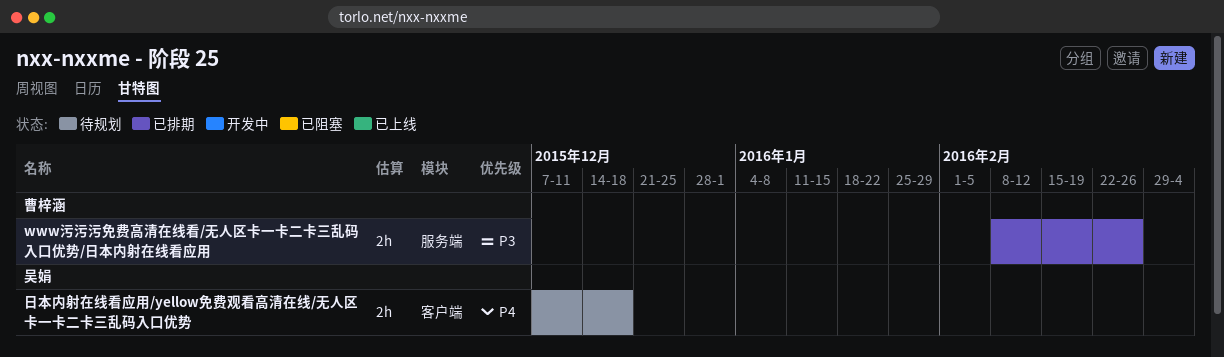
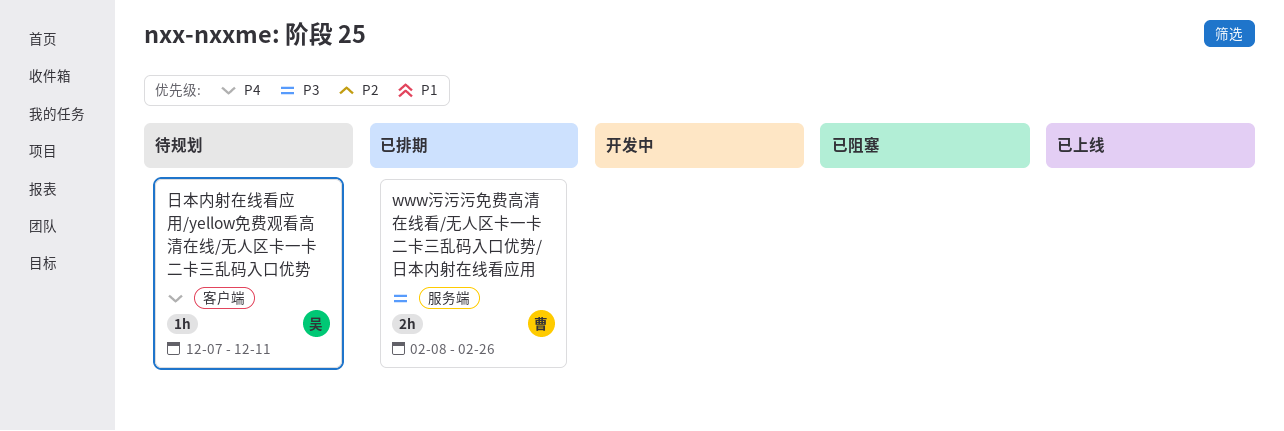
日本内射在线看应用/yellow免费观看高清在线/无人区卡一卡二卡三乱码入口优势, estimate: 2h -> 1h
日本内射在线看应用/yellow免费观看高清在线/无人区卡一卡二卡三乱码入口优势, due: Dec 18 -> Dec 11

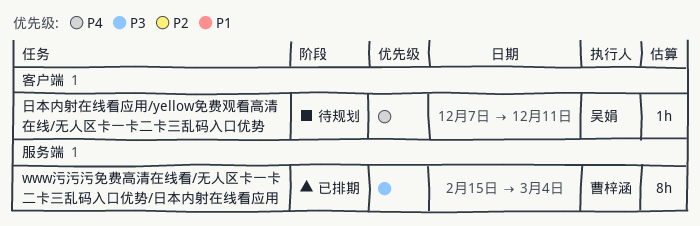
www污污污免费高清在线看/无人区卡一卡二卡三乱码入口优势/日本内射在线看应用, estimate: 2h -> 8h
www污污污免费高清在线看/无人区卡一卡二卡三乱码入口优势/日本内射在线看应用, start: Feb 8 -> Feb 15
www污污污免费高清在线看/无人区卡一卡二卡三乱码入口优势/日本内射在线看应用, due: Feb 26 -> Mar 4

